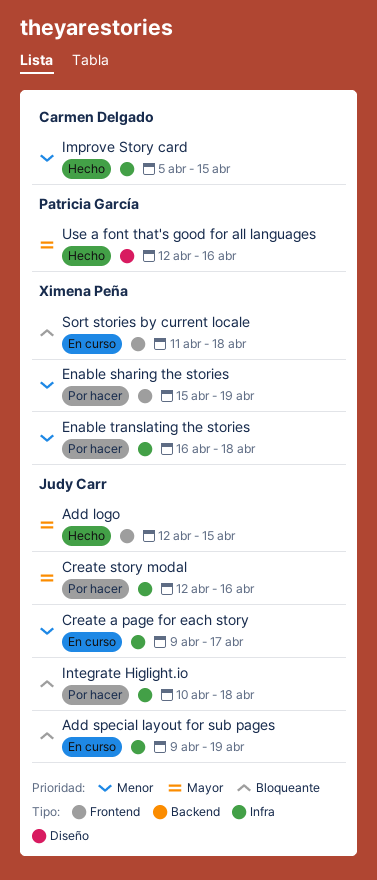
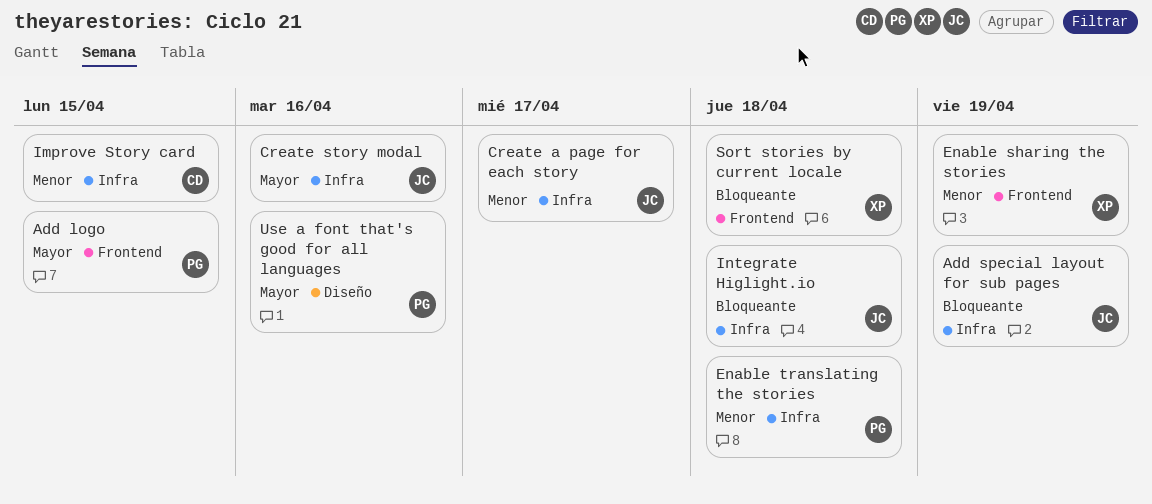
Add logo, owner: Judy Carr -> Patricia García
Enable translating the stories, owner: Ximena Peña -> Patricia García

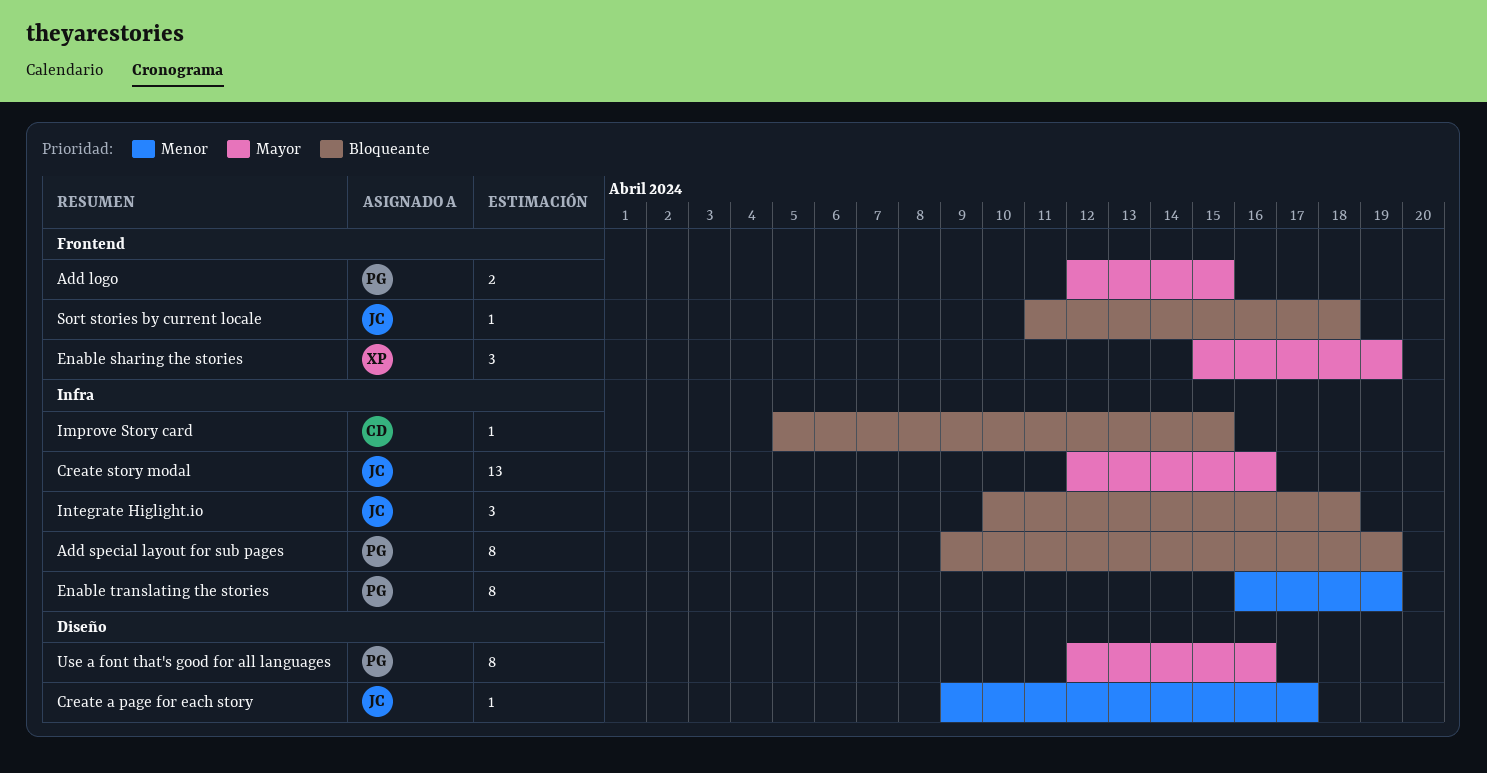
Add special layout for sub pages, owner: JC -> PG
Create a page for each story, label: Infra -> Diseño
Enable sharing the stories, priority: Menor -> Mayor
Enable translating the stories, due: Apr 18 -> Apr 19
Improve Story card, priority: Menor -> Bloqueante
Sort stories by current locale, owner: XP -> JC

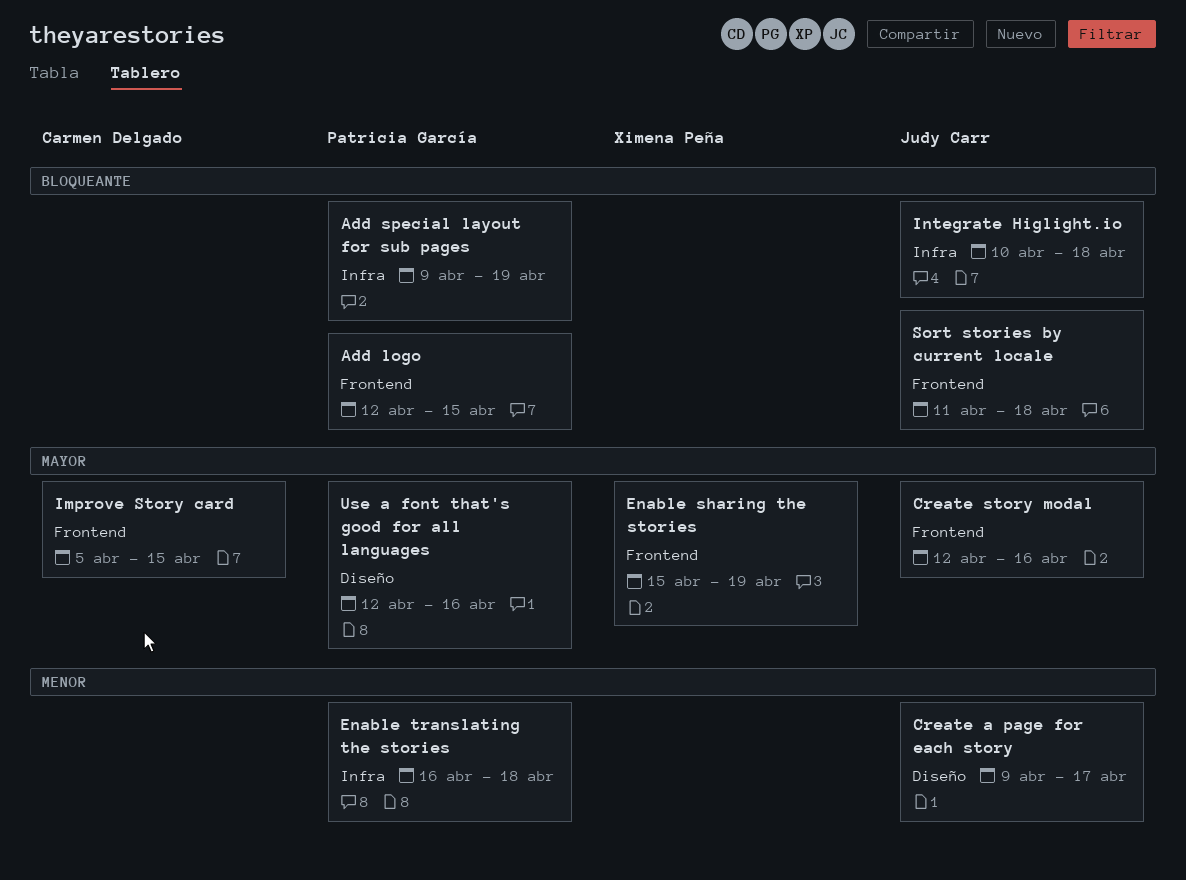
Add logo, priority: Mayor -> Bloqueante
Create story modal, label: Infra -> Frontend
Enable translating the stories, due: Apr 19 -> Apr 18
Improve Story card, priority: Bloqueante -> Mayor
Improve Story card, label: Infra -> Frontend

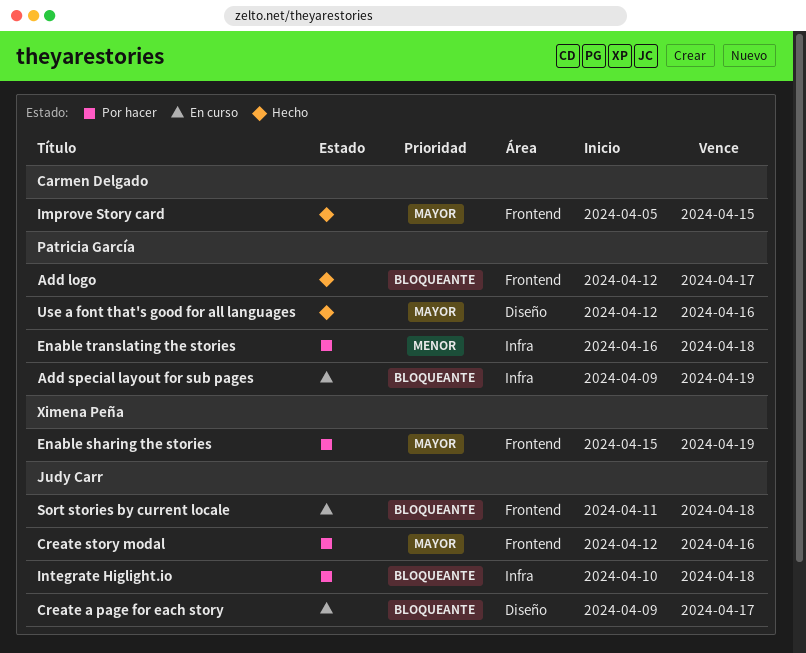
Add logo, due: Apr 15 -> Apr 17
Create a page for each story, priority: Menor -> Bloqueante

